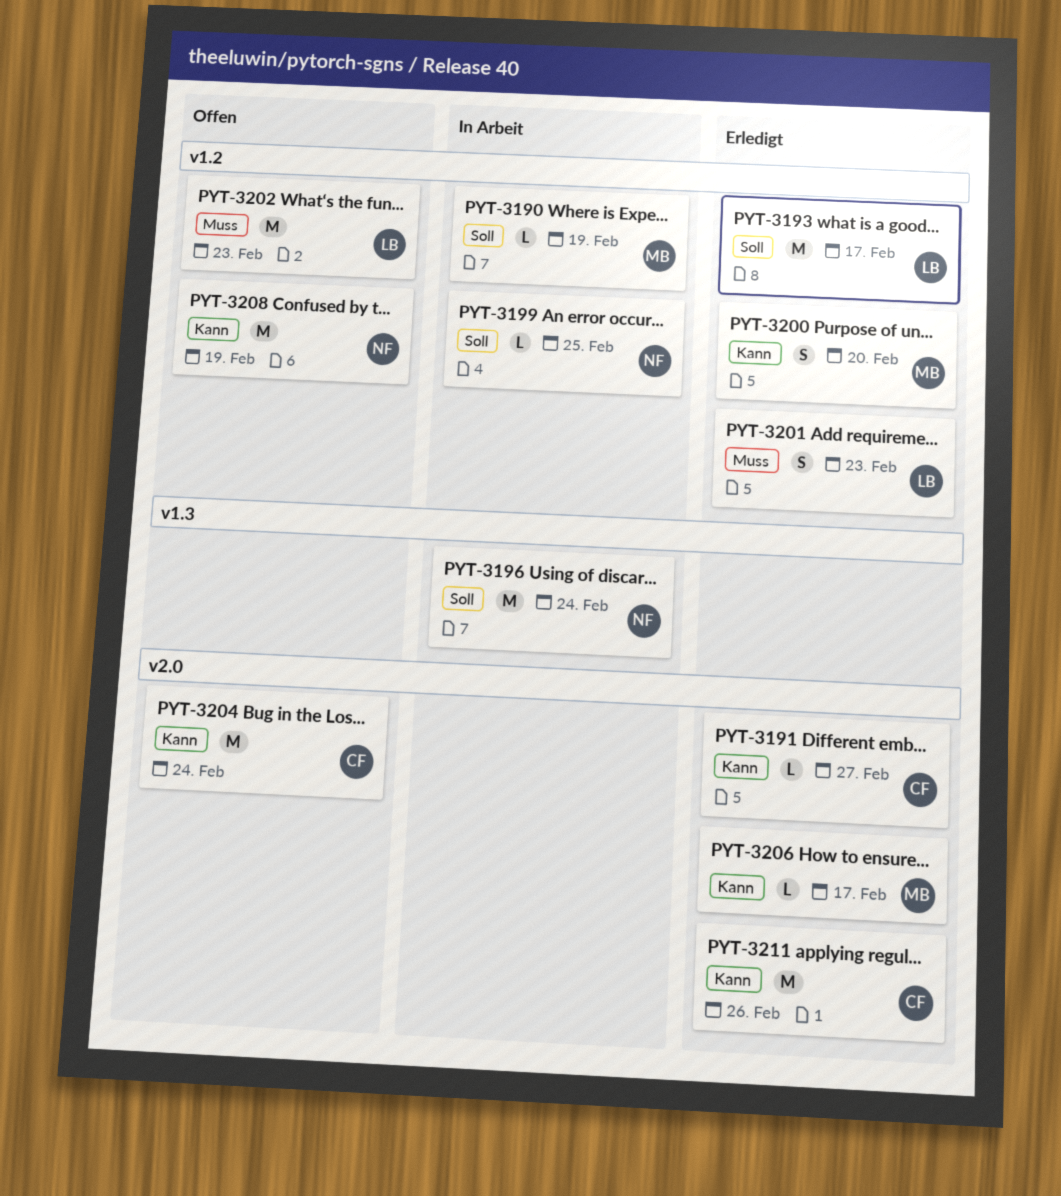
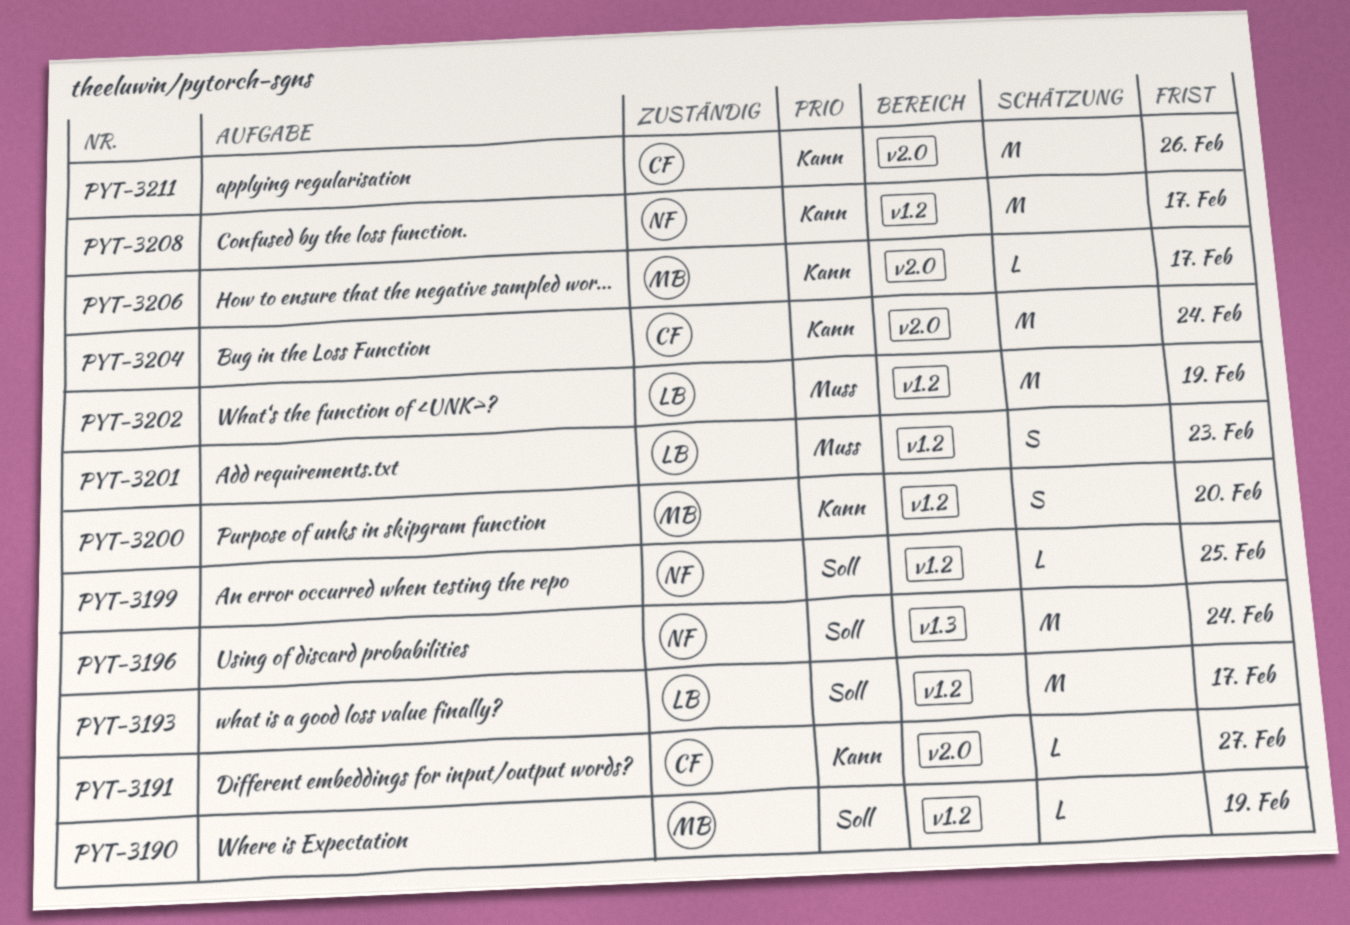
PYT-3202, due: Feb 23 -> Feb 19
PYT-3208, due: Feb 19 -> Feb 17

